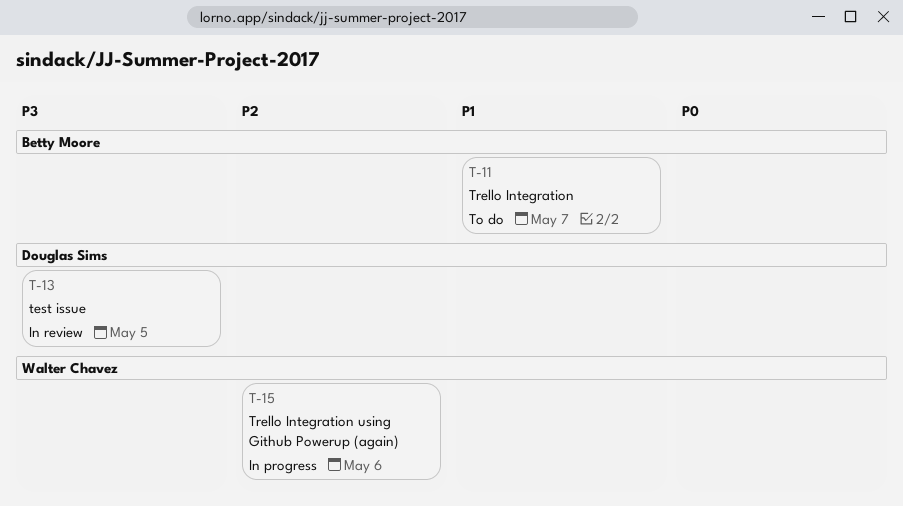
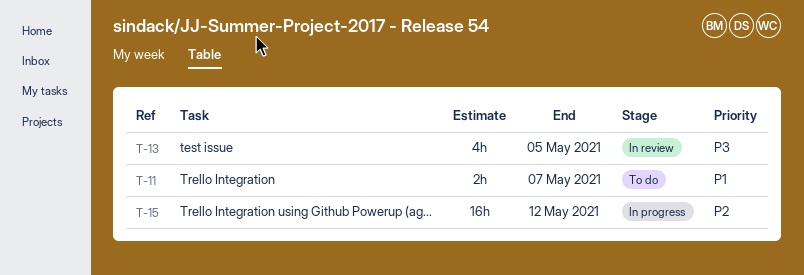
T-15, due: May 6 -> May 12

